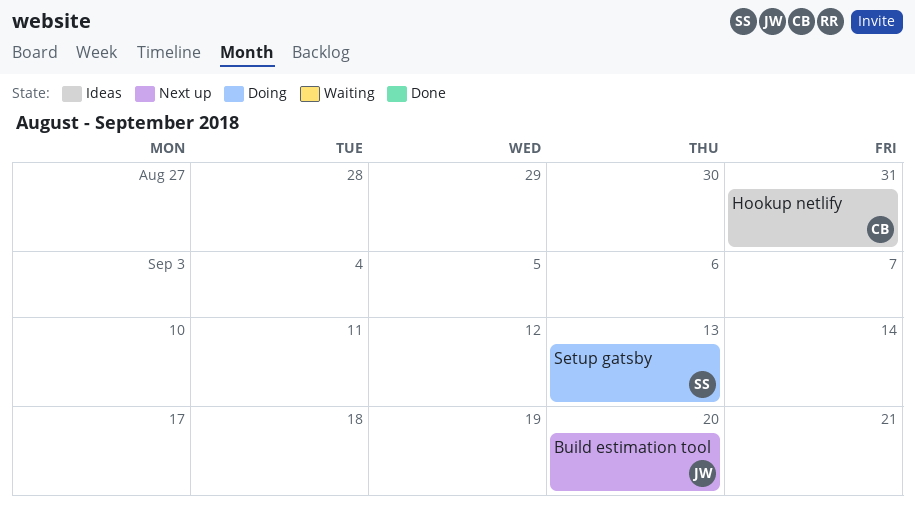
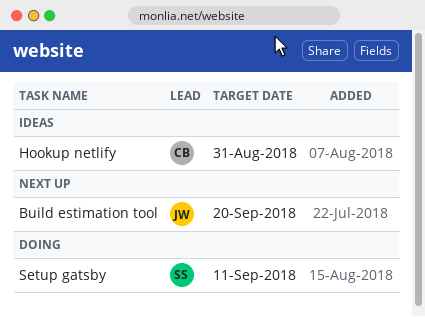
Setup gatsby, due: Sep 13 -> Sep 11

